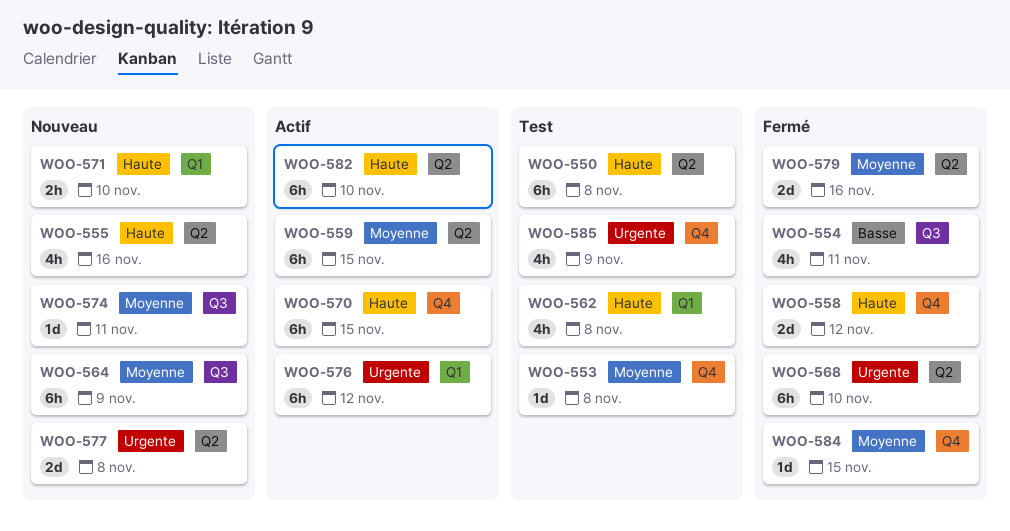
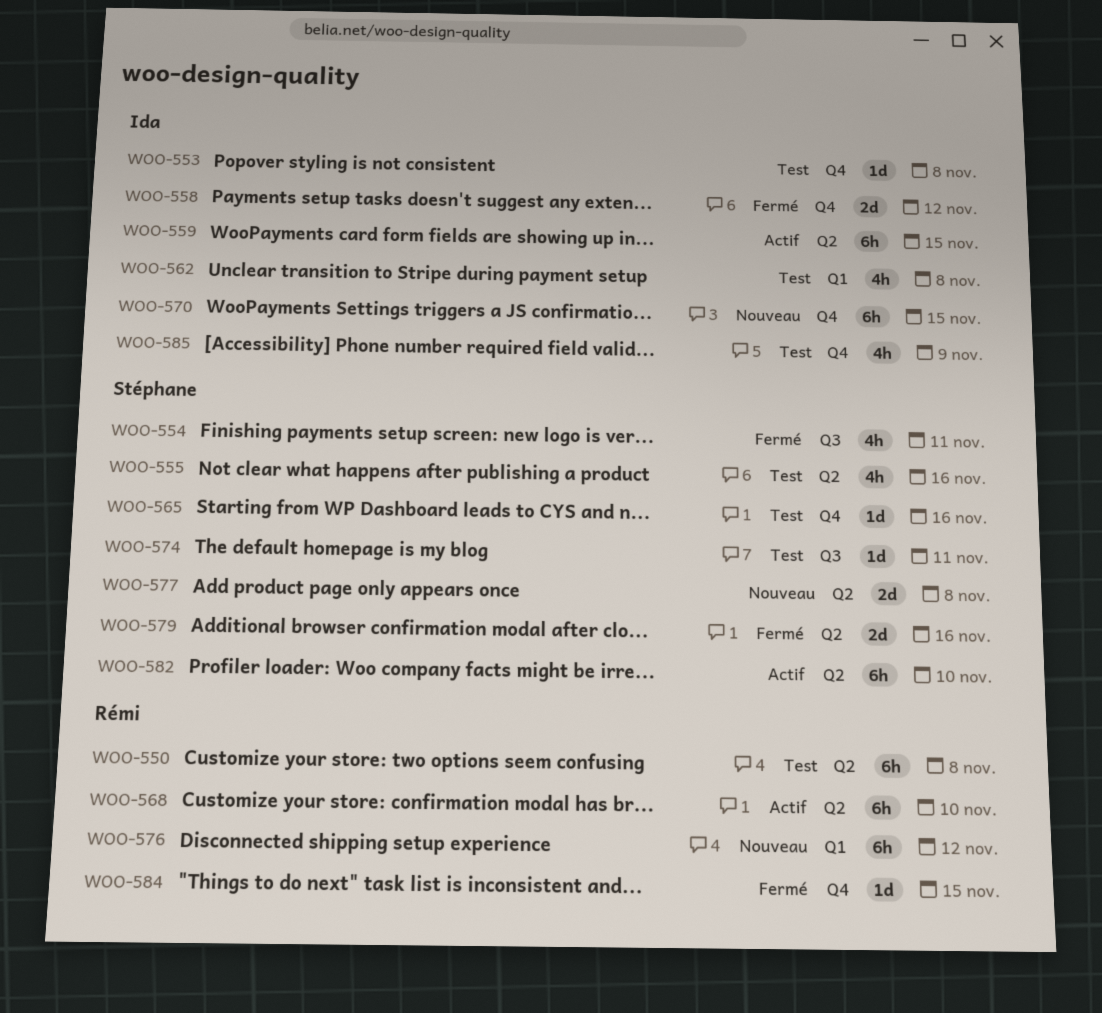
WOO-555, status: Nouveau -> Test
WOO-564: present -> none
WOO-565: none -> present
WOO-568, status: Fermé -> Actif
WOO-570, status: Actif -> Nouveau
WOO-571: present -> none
WOO-574, status: Nouveau -> Test
WOO-576, status: Actif -> Nouveau

